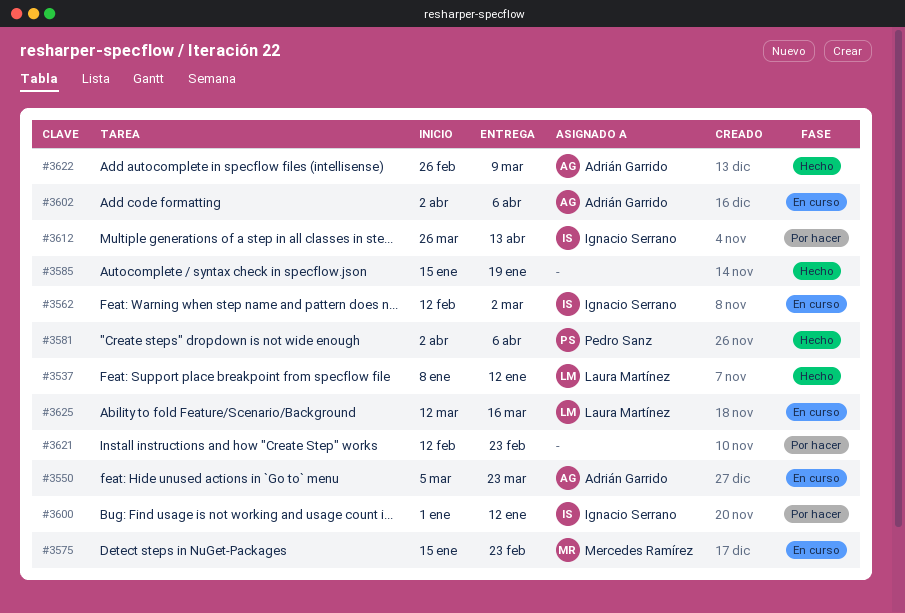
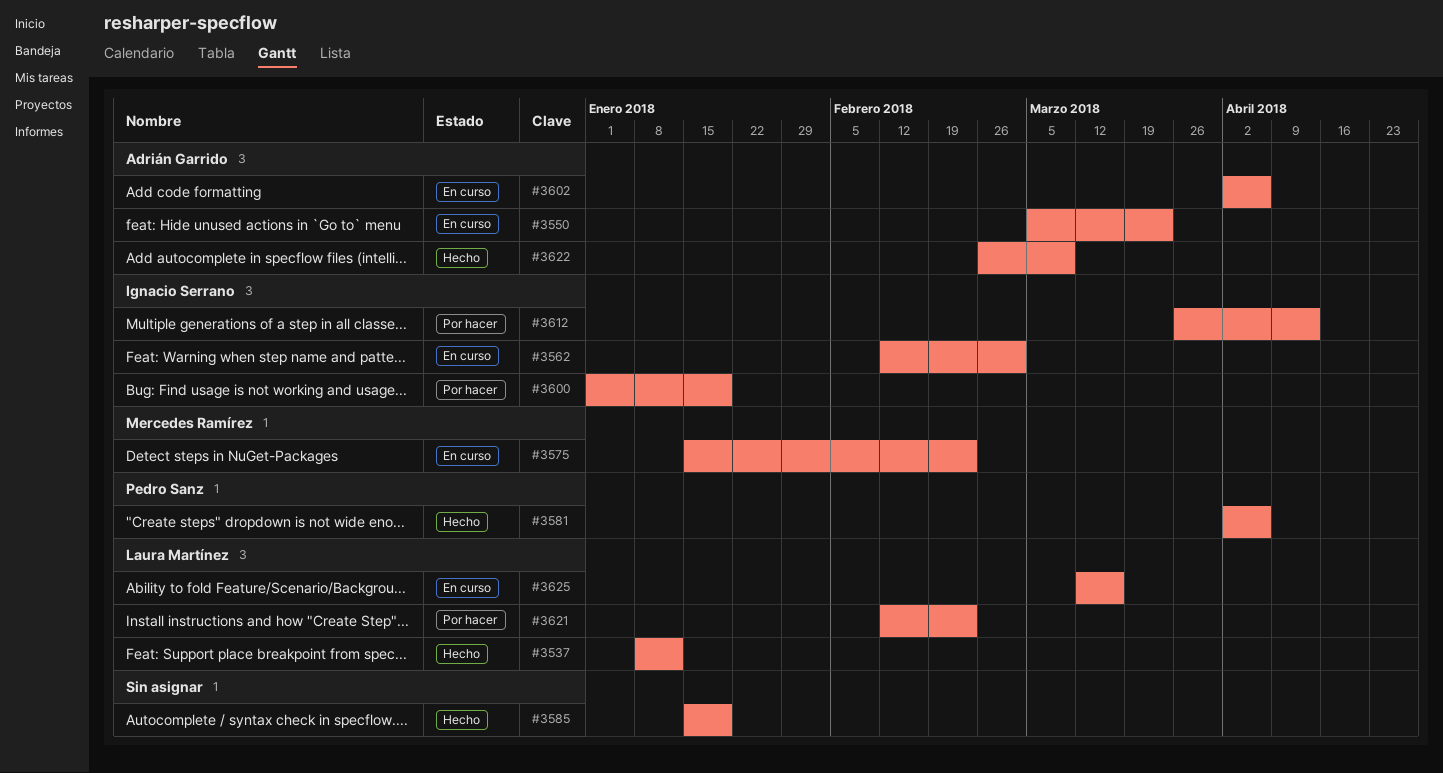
#3600, due: Jan 12 -> Jan 19
#3621, owner: none -> Laura Martínez

